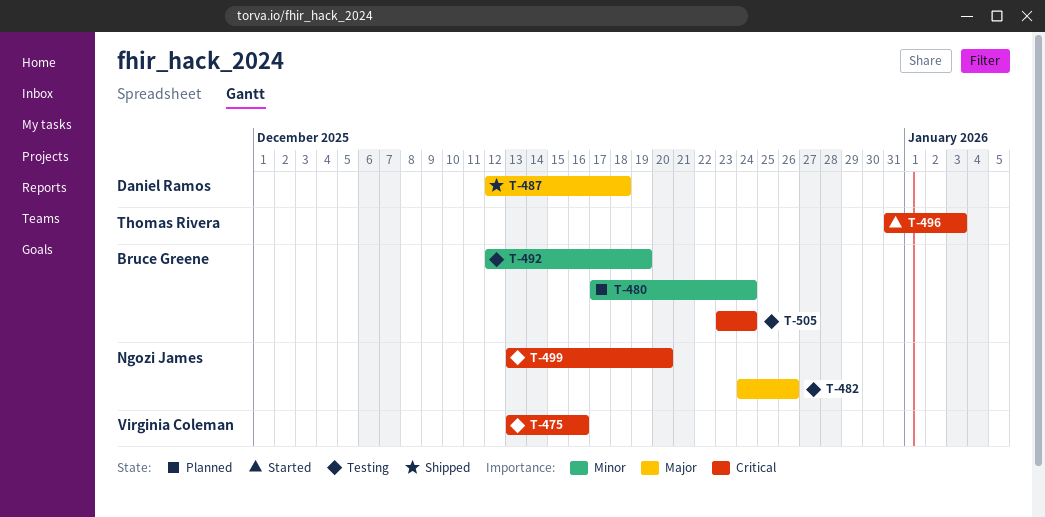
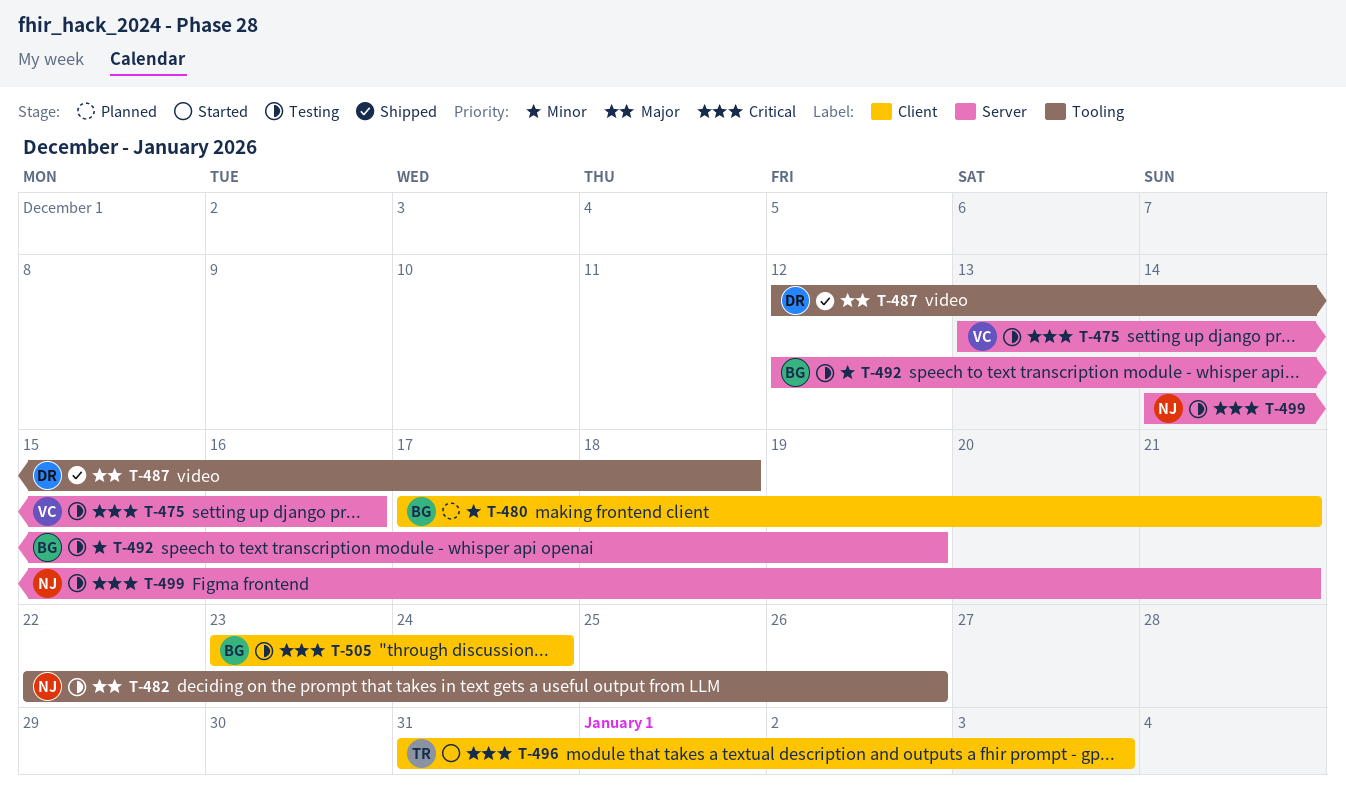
T-480, due: Dec 24 -> Dec 21
T-482, start: Dec 24 -> Dec 22
T-499, start: Dec 13 -> Dec 14
T-499, due: Dec 20 -> Dec 21

